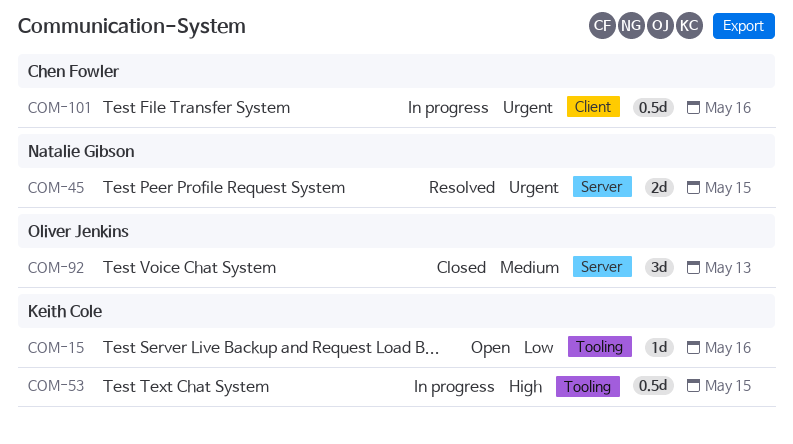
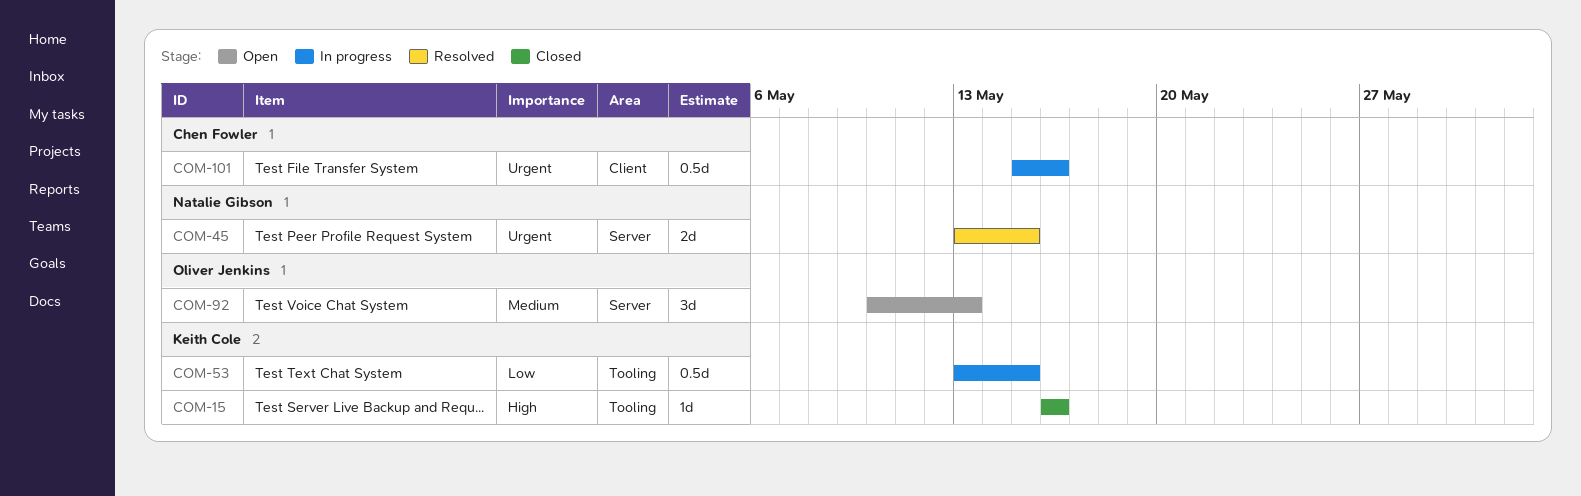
COM-15, status: Open -> Closed
COM-15, priority: Low -> High
COM-53, priority: High -> Low
COM-92, status: Closed -> Open

